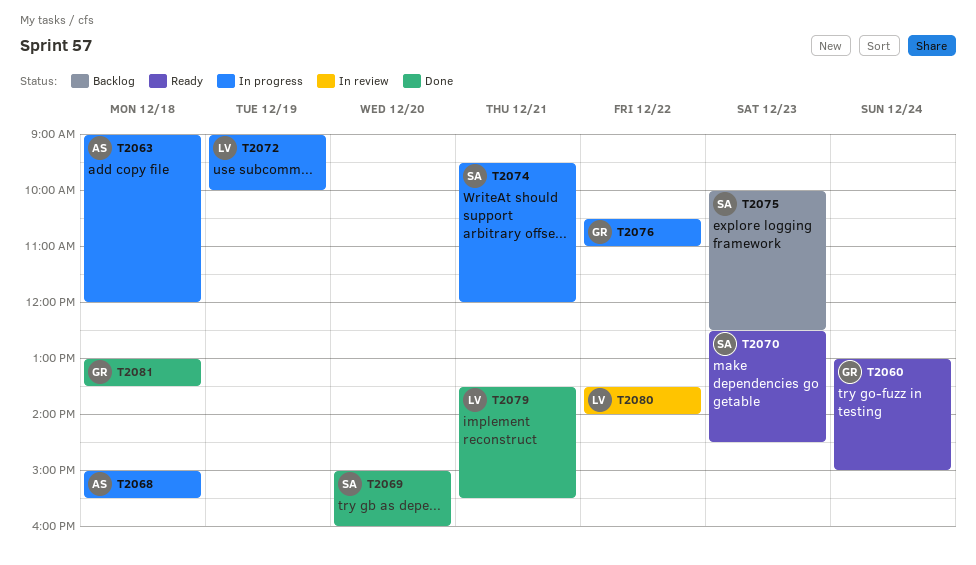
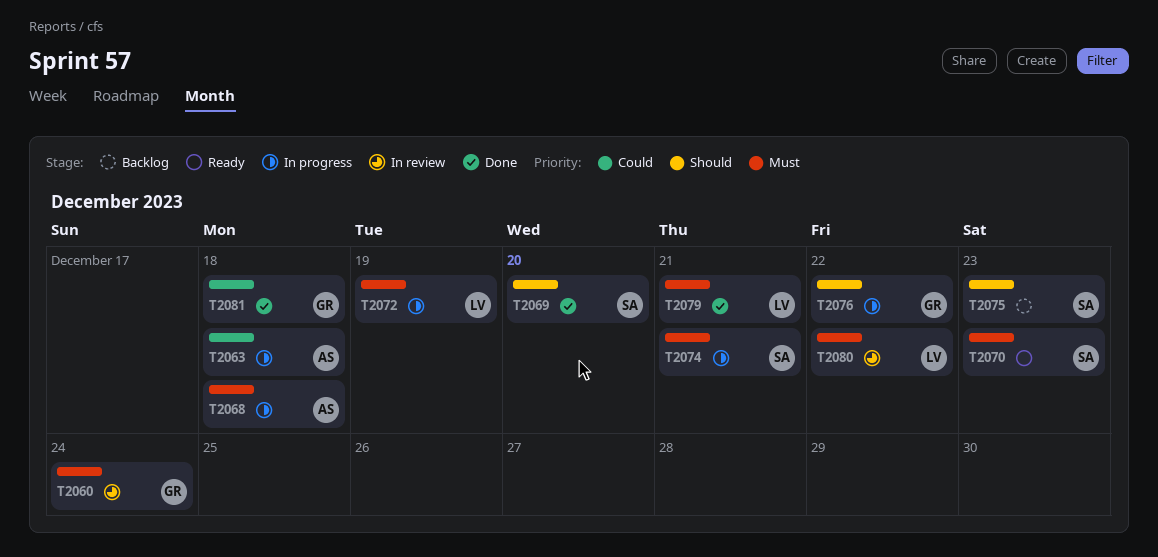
T2060, status: Ready -> In review

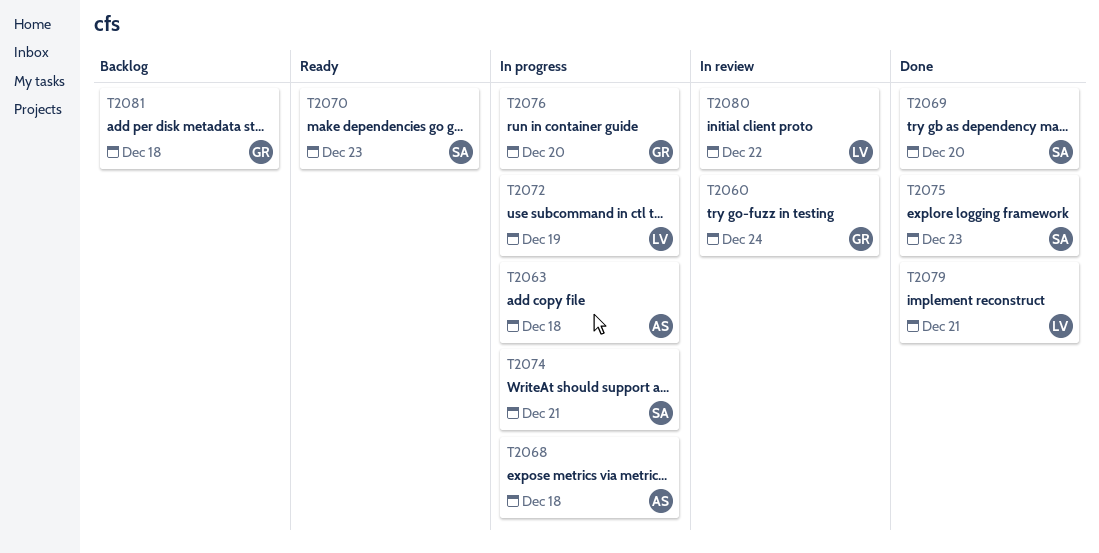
T2075, status: Backlog -> Done
T2076, day: Dec 22 -> Dec 20
T2081, status: Done -> Backlog

